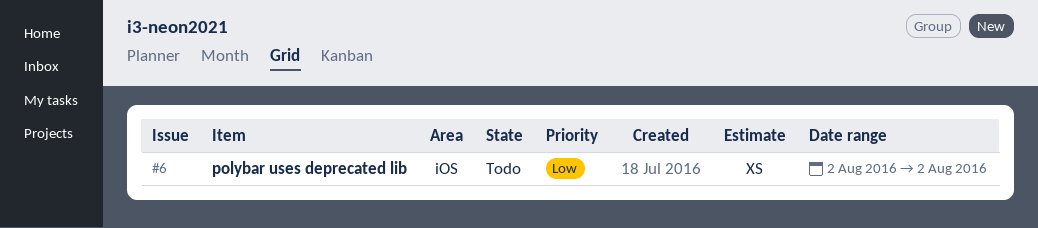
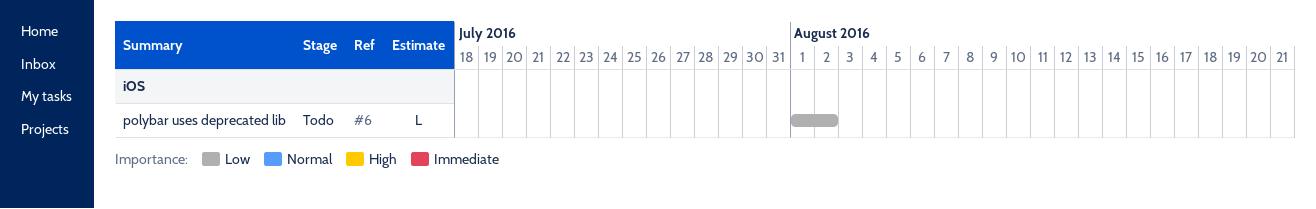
#6, estimate: XS -> L
#6, start: Aug 2 -> Aug 1

